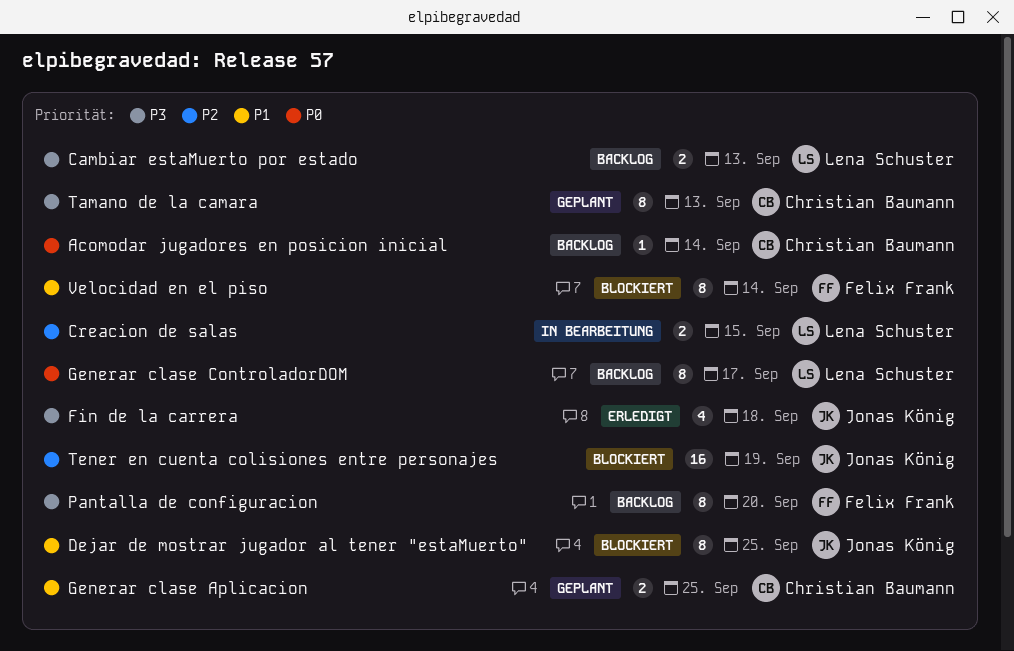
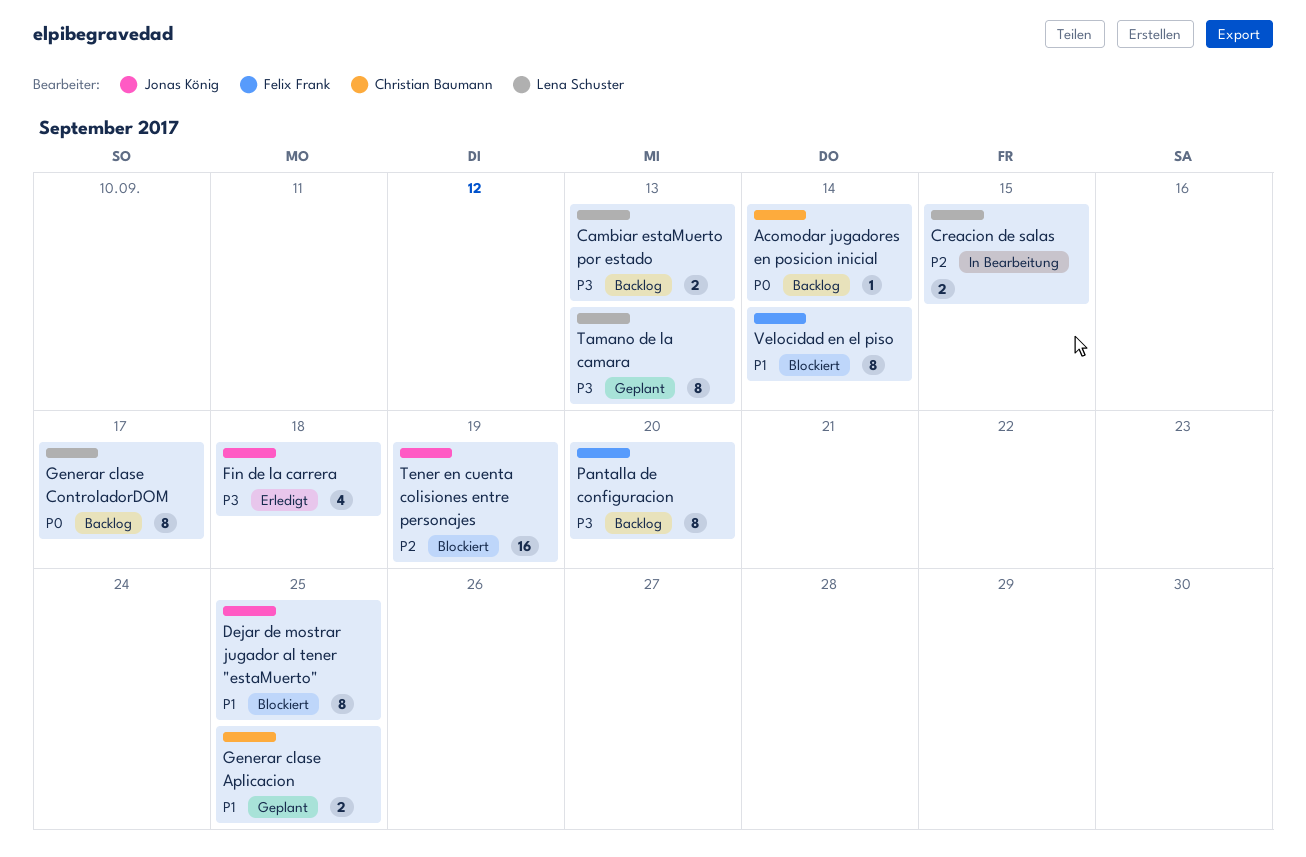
Tamano de la camara, owner: Christian Baumann -> Lena Schuster

